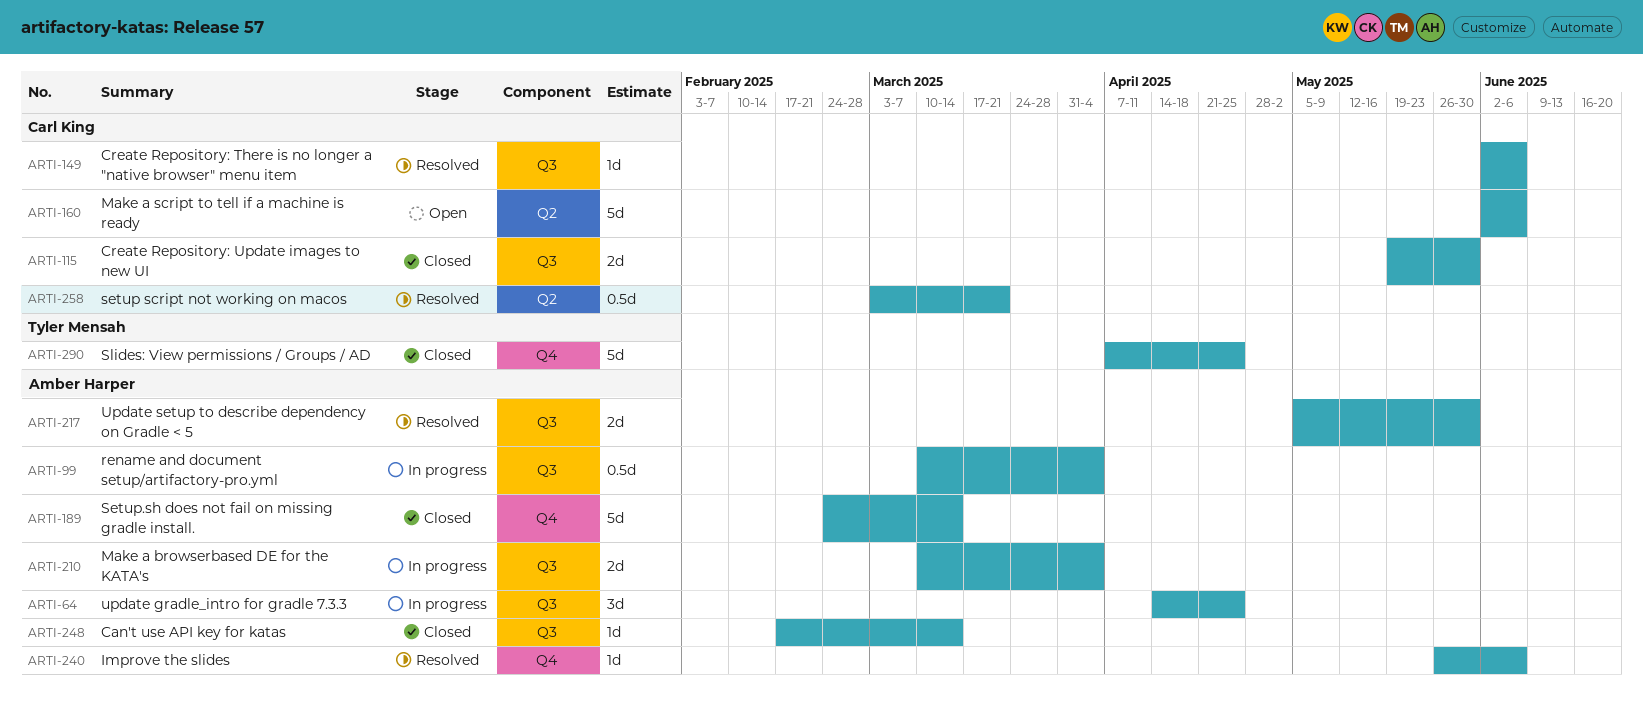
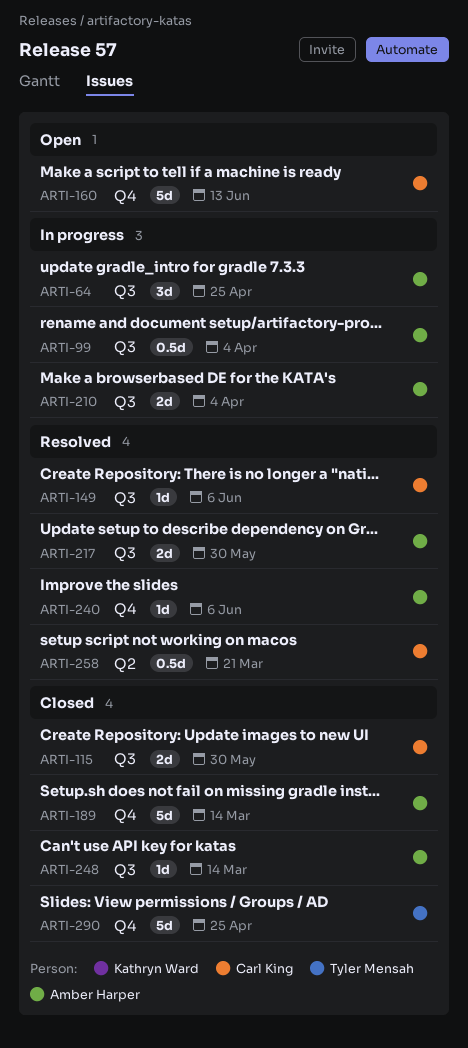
ARTI-160, label: Q2 -> Q4
ARTI-160, due: Jun 6 -> Jun 13

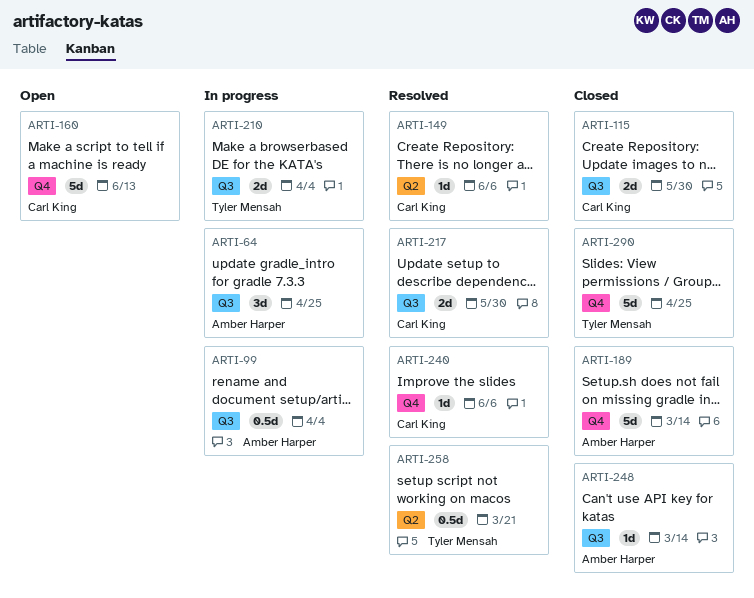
ARTI-149, label: Q3 -> Q2
ARTI-210, owner: Amber Harper -> Tyler Mensah
ARTI-217, owner: Amber Harper -> Carl King
ARTI-240, owner: Amber Harper -> Carl King
ARTI-258, owner: Carl King -> Tyler Mensah

